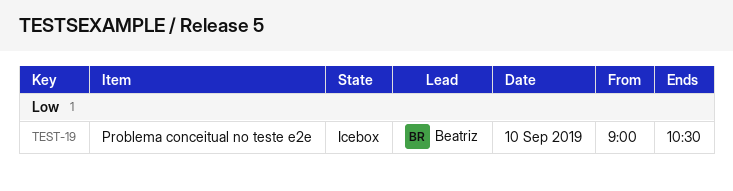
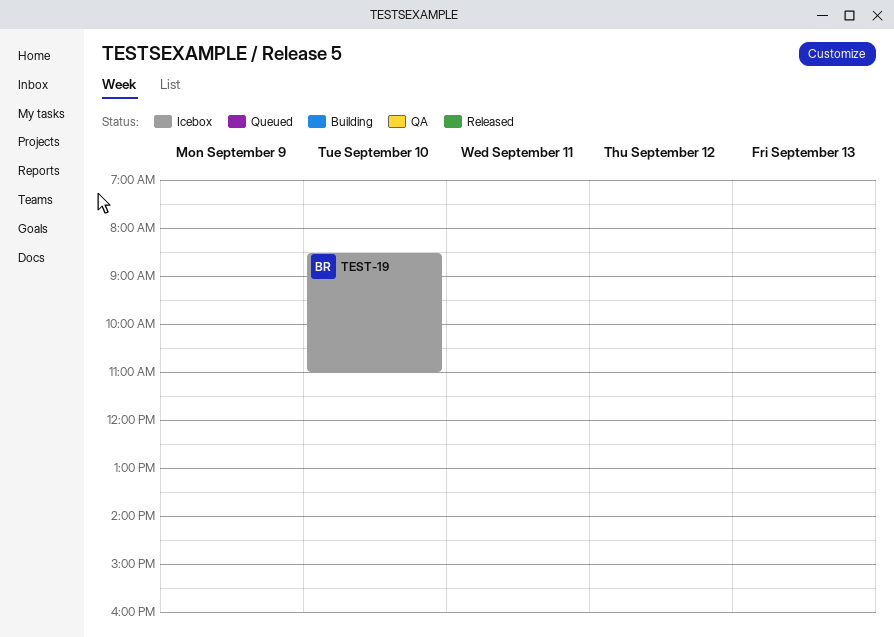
TEST-19, begins: 09:00 -> 08:30
TEST-19, ends: 10:30 -> 11:00

